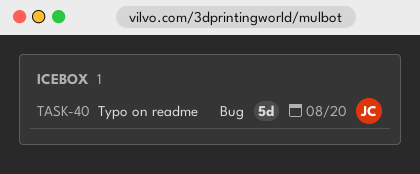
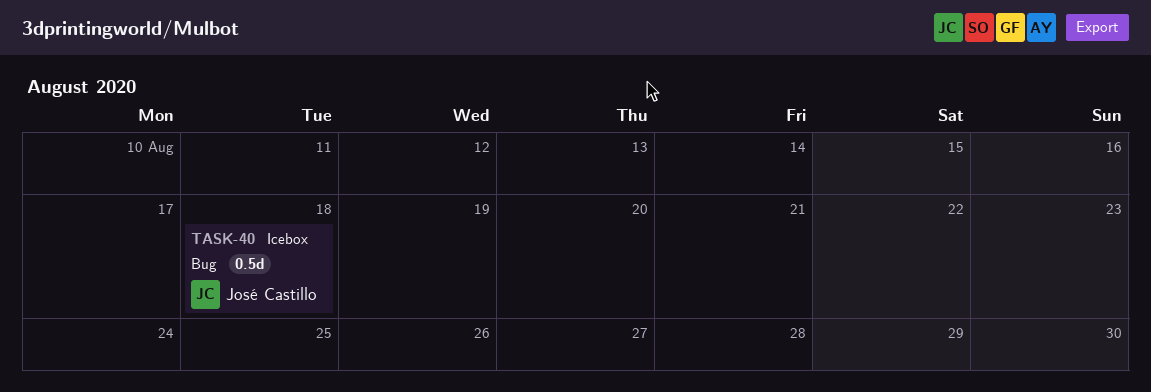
TASK-40, estimate: 5d -> 0.5d
TASK-40, due: Aug 20 -> Aug 18

